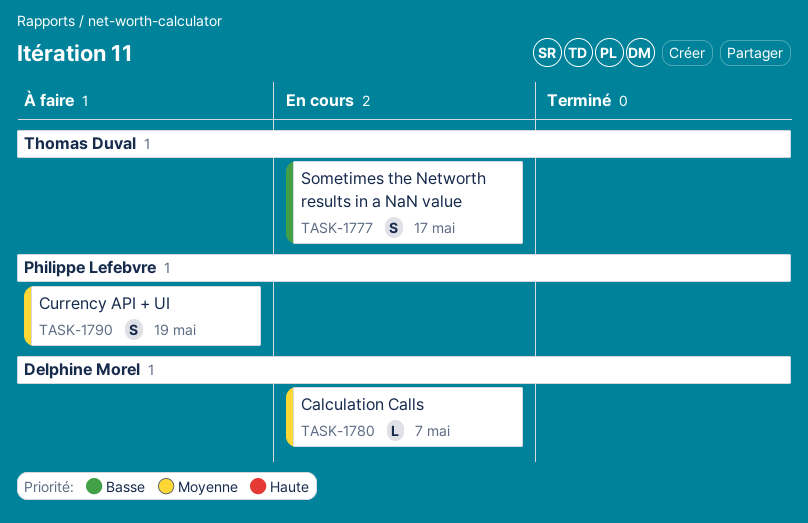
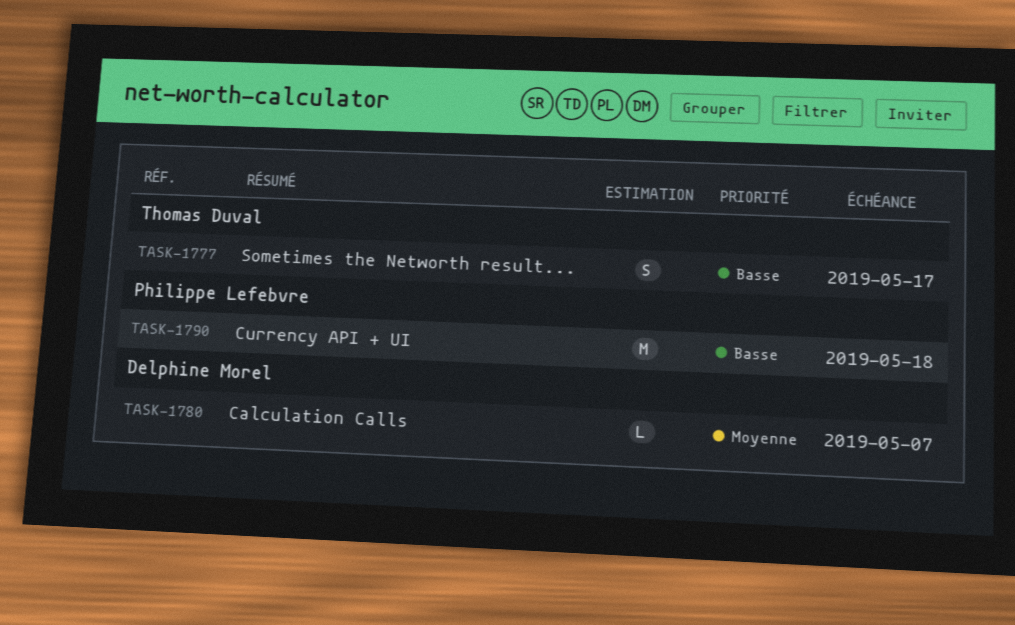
TASK-1790, priority: Moyenne -> Basse
TASK-1790, estimate: S -> M
TASK-1790, due: May 19 -> May 18

